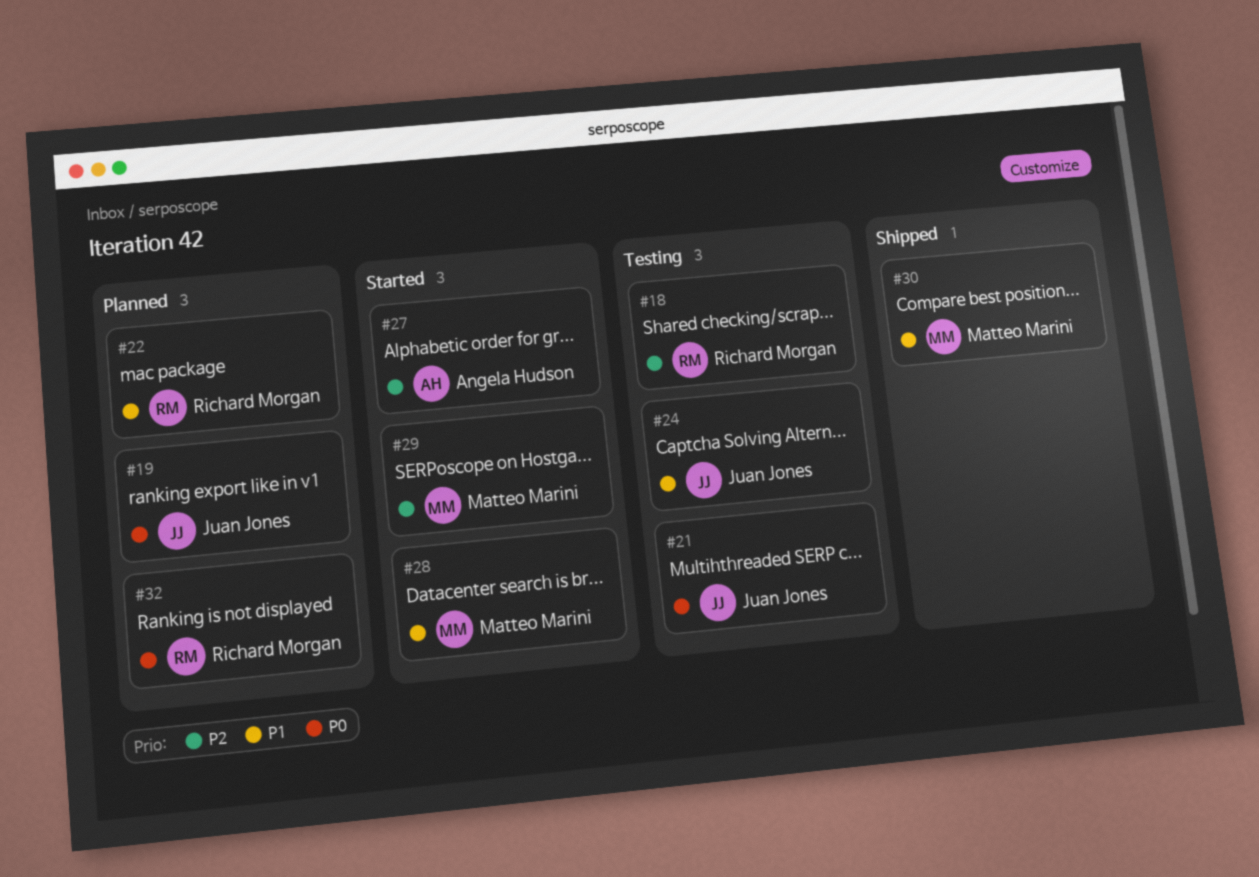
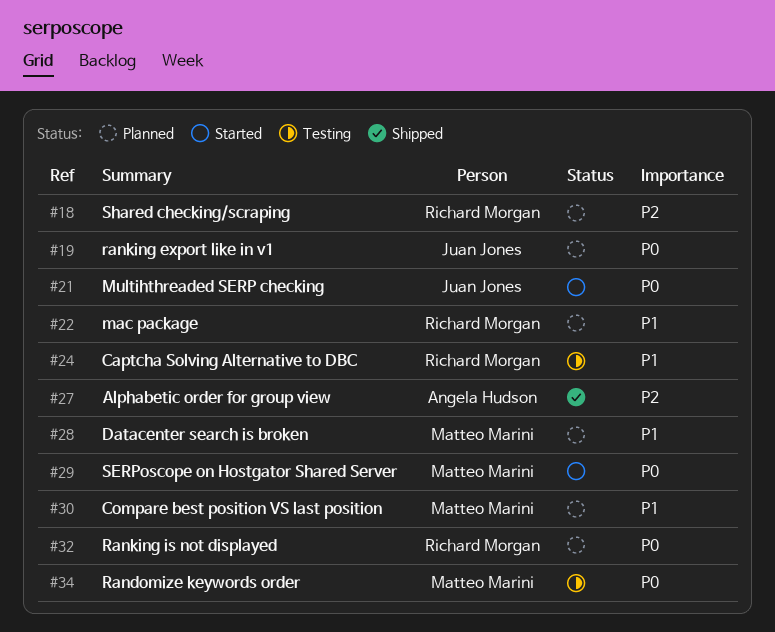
#18, status: Testing -> Planned
#21, status: Testing -> Started
#24, owner: Juan Jones -> Richard Morgan
#27, status: Started -> Shipped
#28, status: Started -> Planned
#29, priority: P2 -> P0
#30, status: Shipped -> Planned
#34: none -> present

